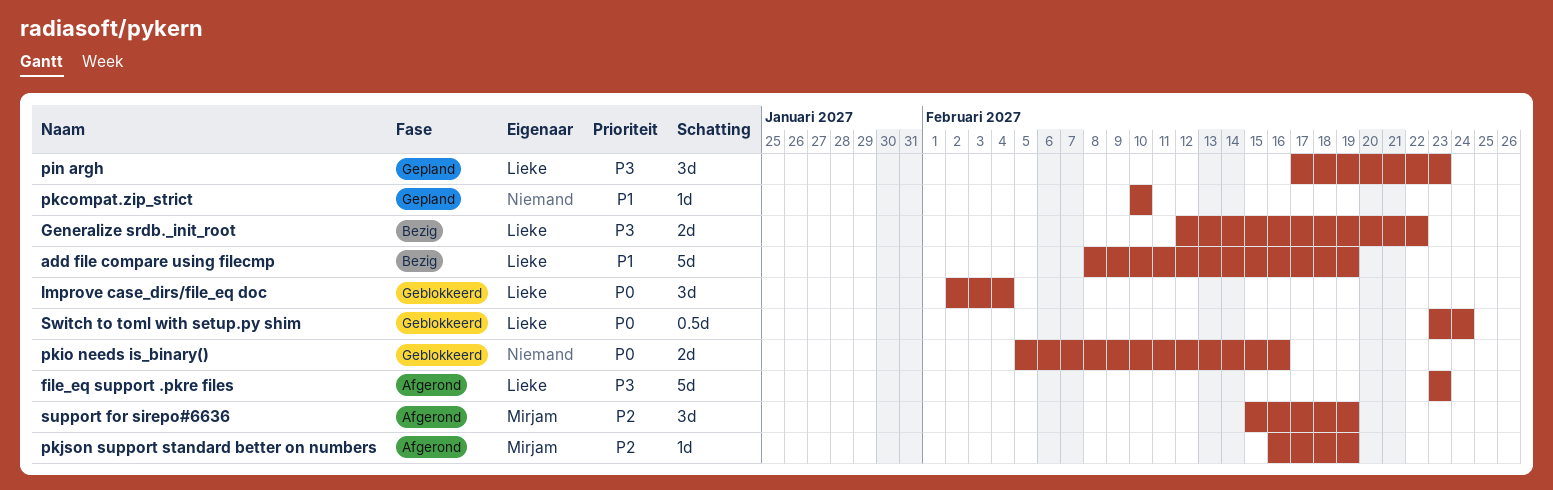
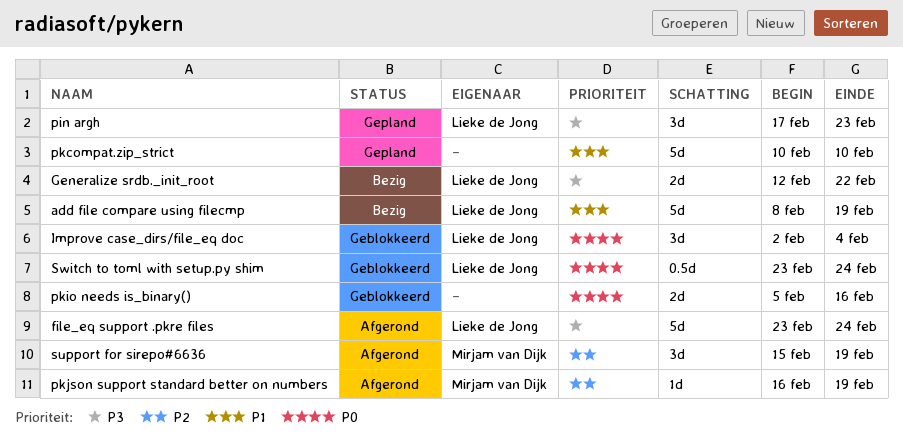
file_eq support .pkre files, due: Feb 23 -> Feb 24
pkcompat.zip_strict, estimate: 1d -> 5d

